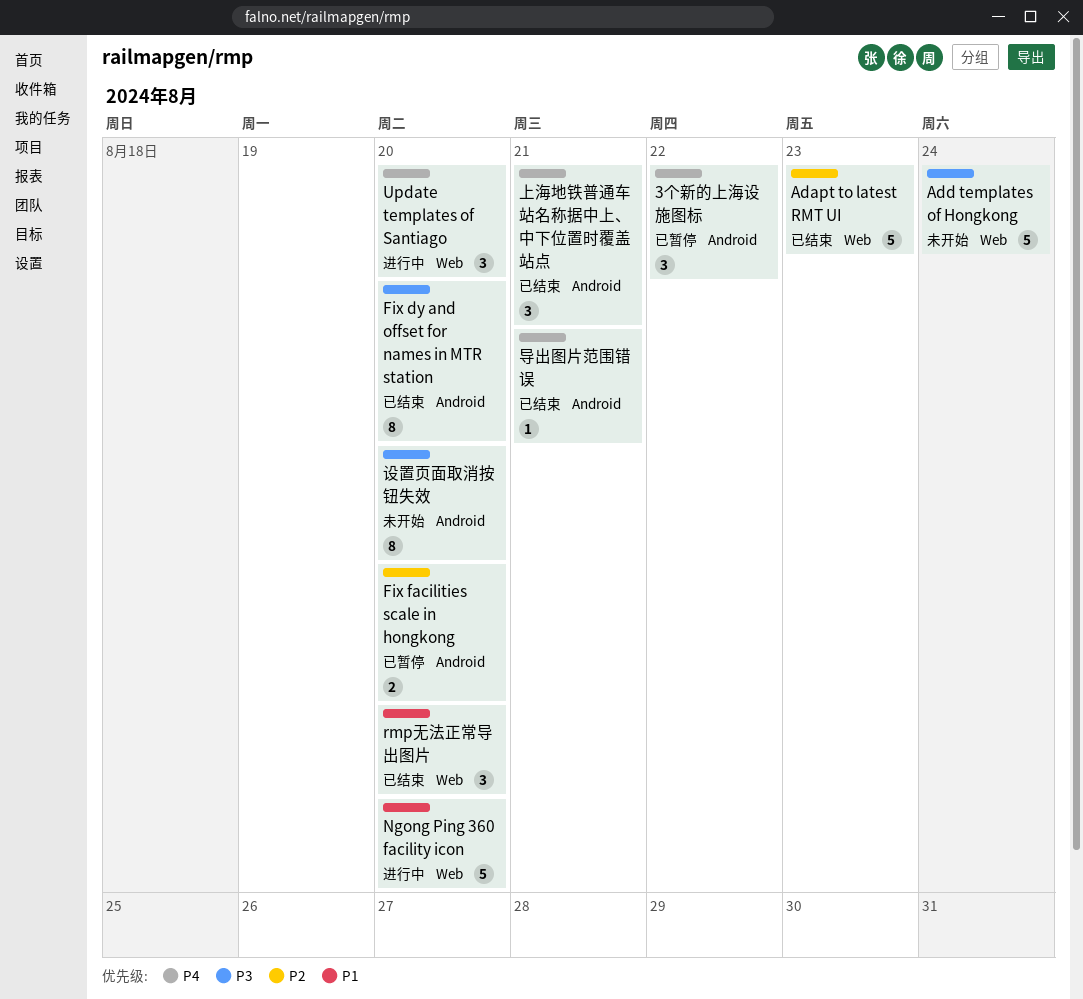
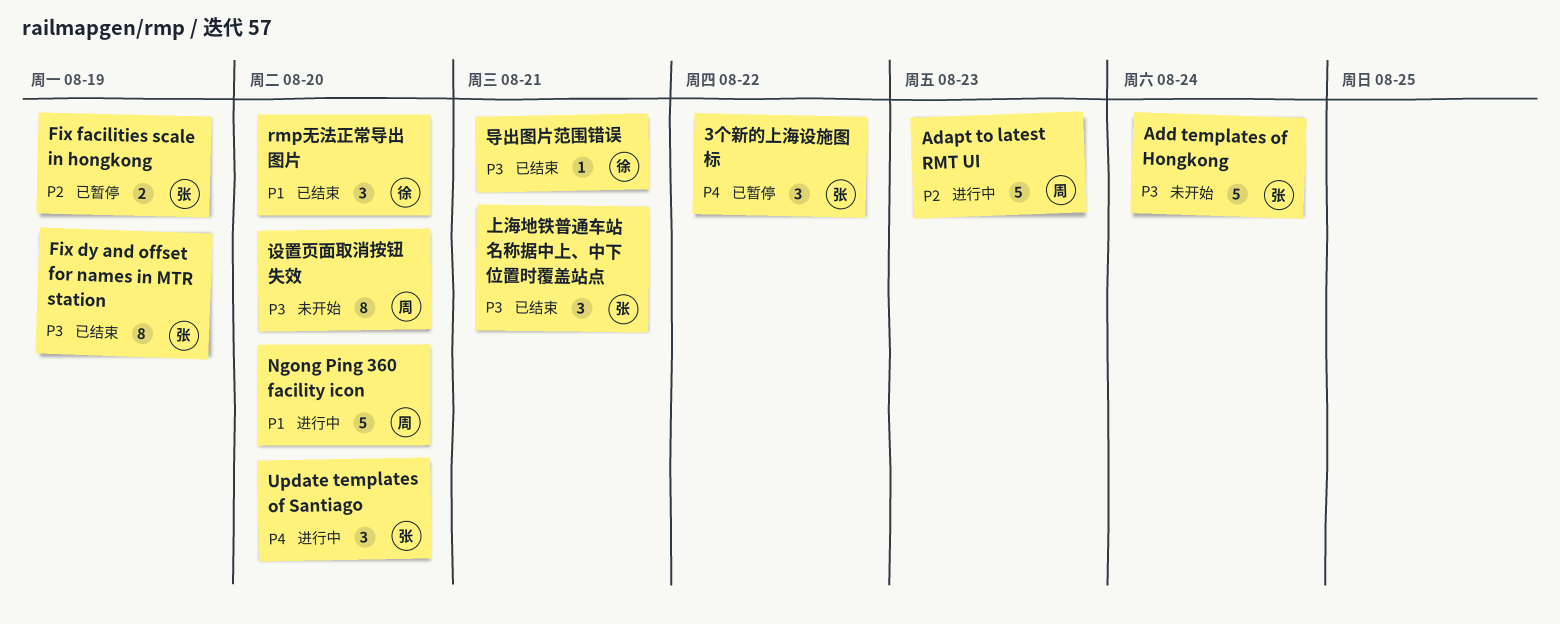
Adapt to latest RMT UI, status: 已结束 -> 进行中
Fix dy and offset for names in MTR station, due: Aug 20 -> Aug 19
Fix facilities scale in hongkong, due: Aug 20 -> Aug 19
上海地铁普通车站名称据中上、中下位置时覆盖站点, priority: P4 -> P3
导出图片范围错误, priority: P4 -> P3

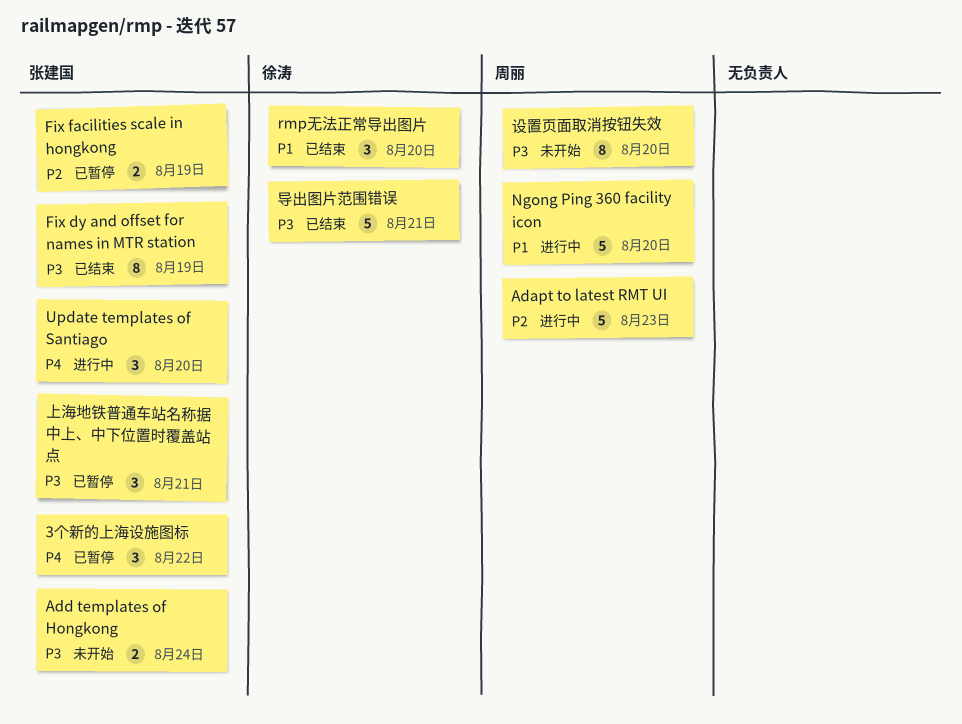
Add templates of Hongkong, estimate: 5 -> 2
上海地铁普通车站名称据中上、中下位置时覆盖站点, status: 已结束 -> 已暂停
导出图片范围错误, estimate: 1 -> 5

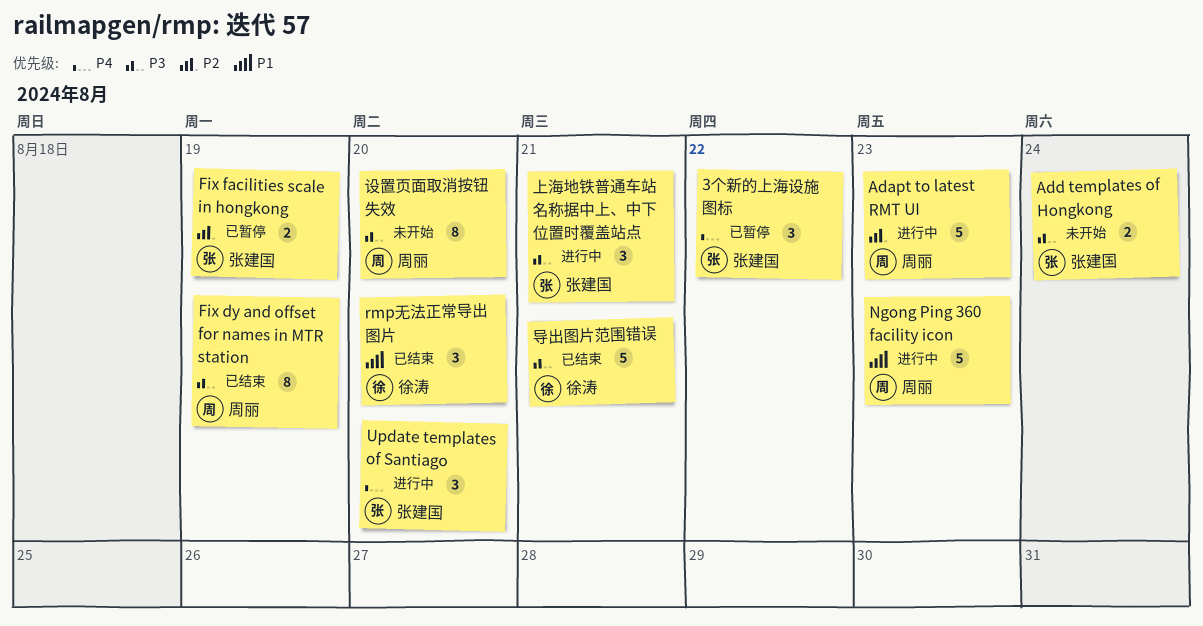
Fix dy and offset for names in MTR station, owner: 张建国 -> 周丽
Ngong Ping 360 facility icon, due: Aug 20 -> Aug 23
上海地铁普通车站名称据中上、中下位置时覆盖站点, status: 已暂停 -> 进行中

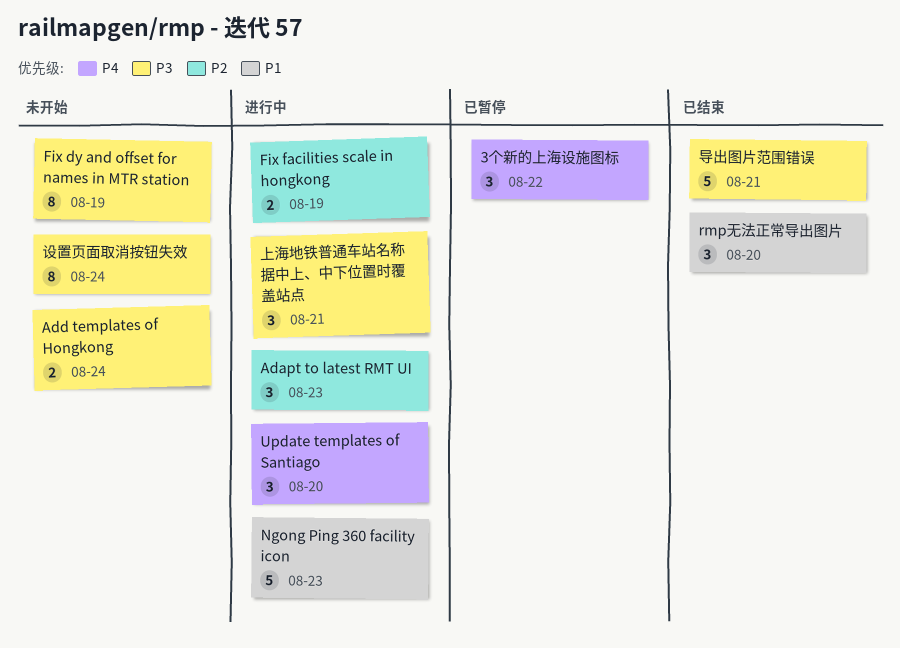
Adapt to latest RMT UI, estimate: 5 -> 3
Fix dy and offset for names in MTR station, status: 已结束 -> 未开始
Fix facilities scale in hongkong, status: 已暂停 -> 进行中
设置页面取消按钮失效, due: Aug 20 -> Aug 24

